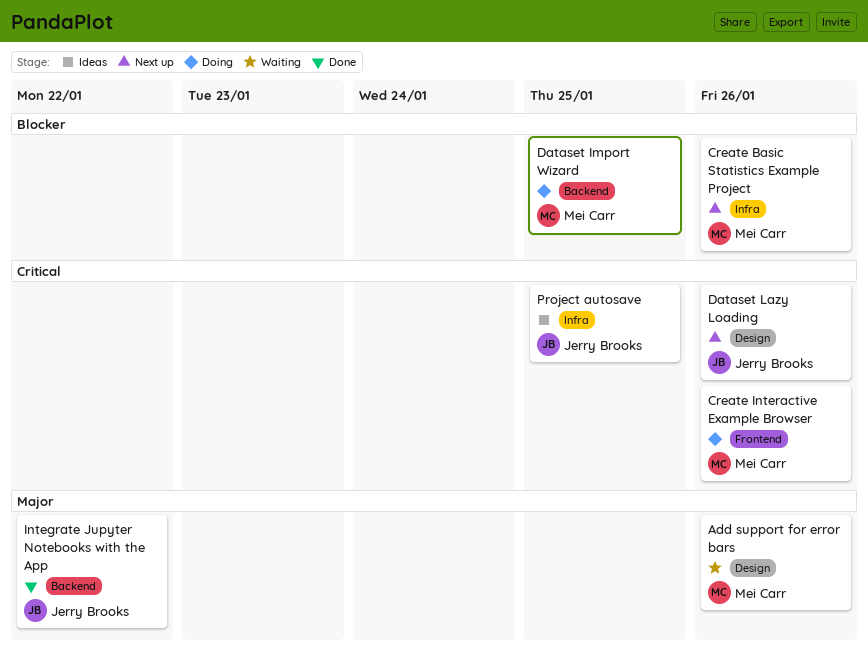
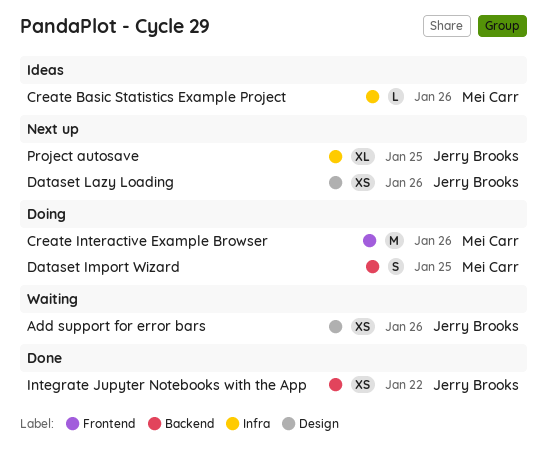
Add support for error bars, owner: Mei Carr -> Jerry Brooks
Create Basic Statistics Example Project, status: Next up -> Ideas
Project autosave, status: Ideas -> Next up

